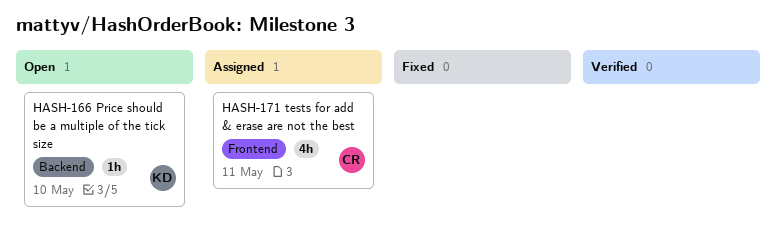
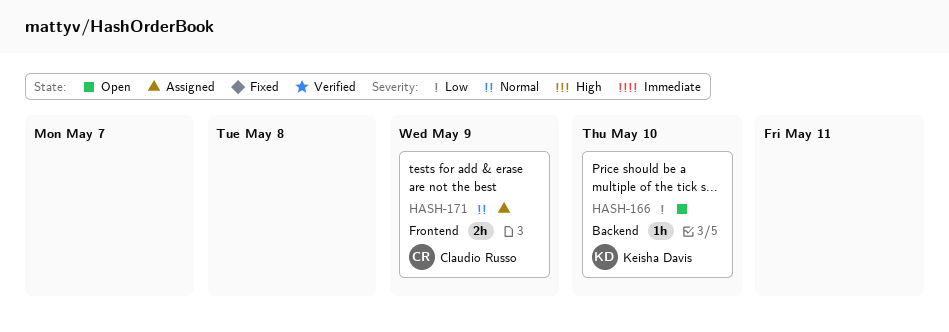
HASH-171, estimate: 4h -> 2h
HASH-171, due: May 11 -> May 9

